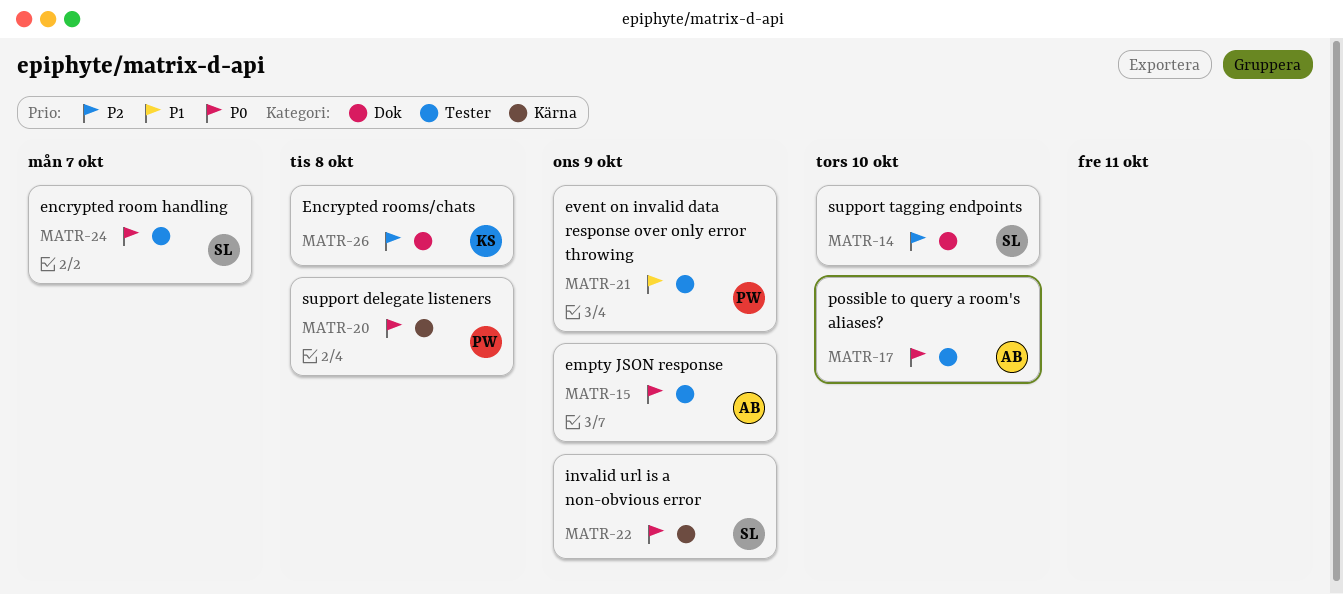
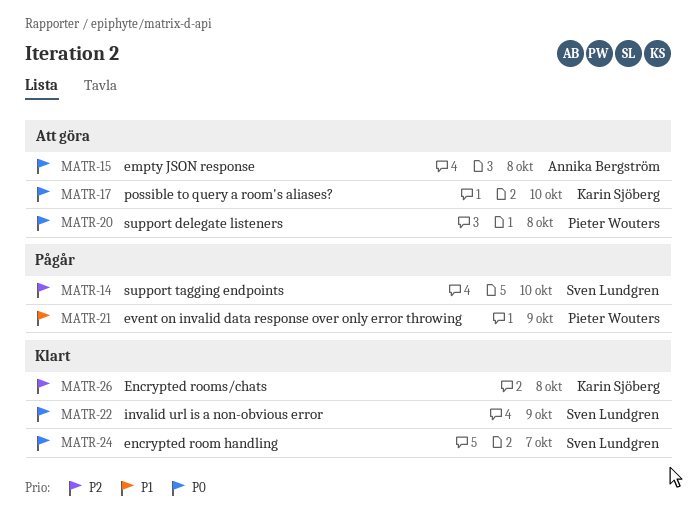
MATR-15, due: Oct 9 -> Oct 8
MATR-17, owner: Annika Bergström -> Karin Sjöberg

